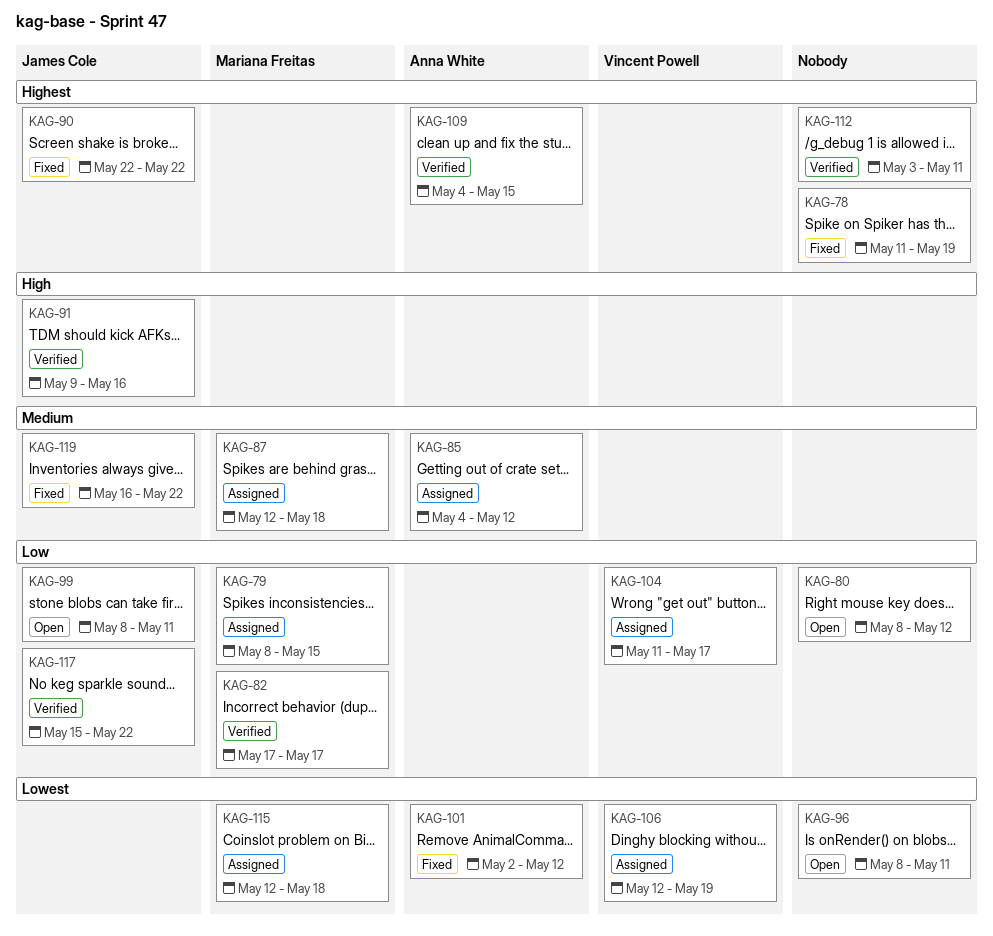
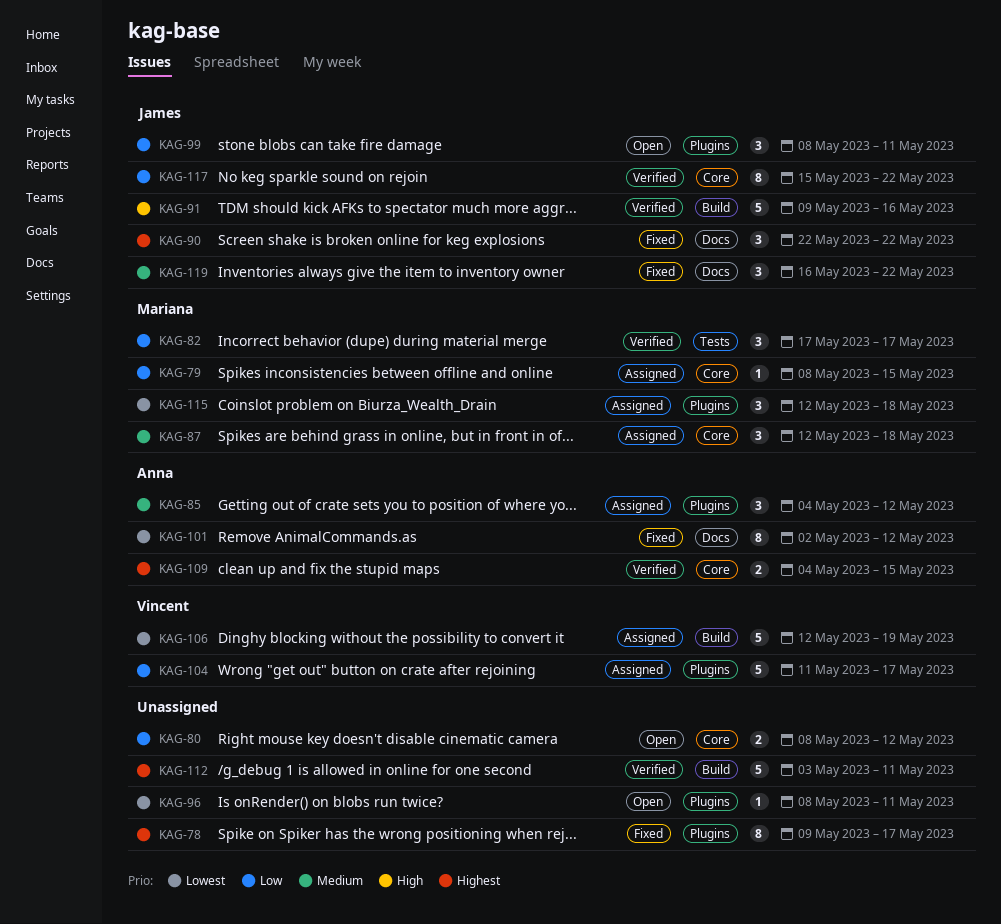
KAG-78, start: May 11 -> May 9
KAG-78, due: May 19 -> May 17

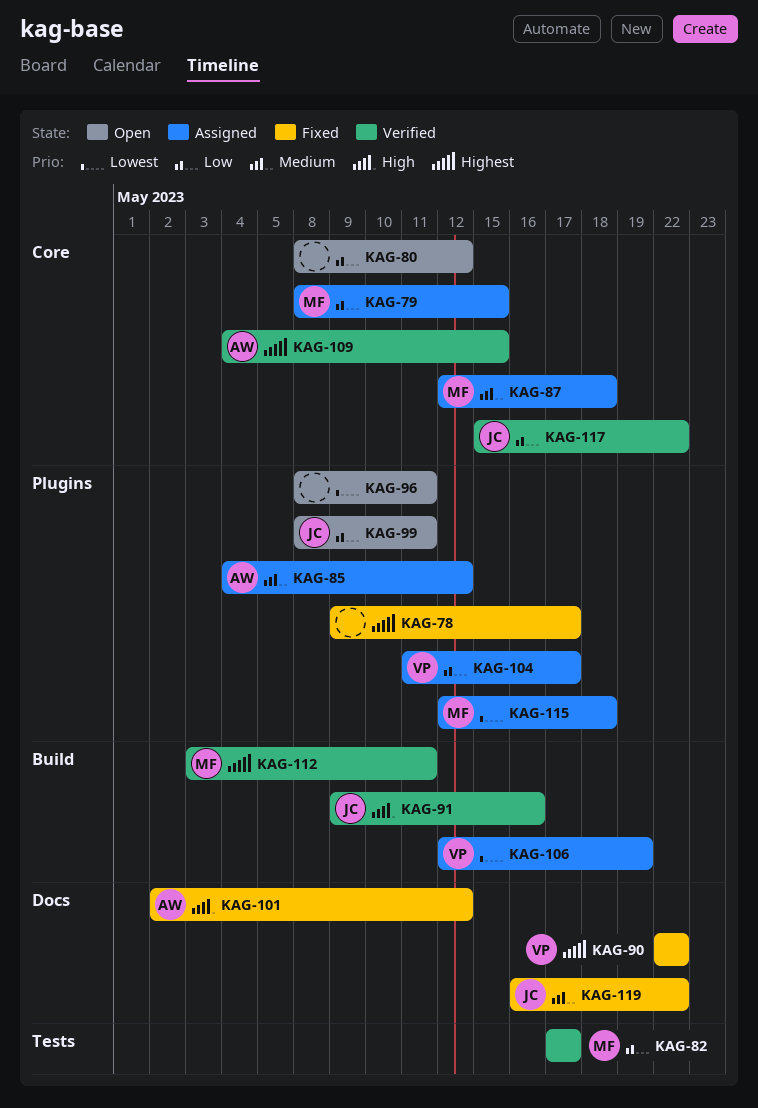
KAG-90, owner: James -> Vincent
KAG-101, priority: Lowest -> High
KAG-112, owner: none -> Mariana

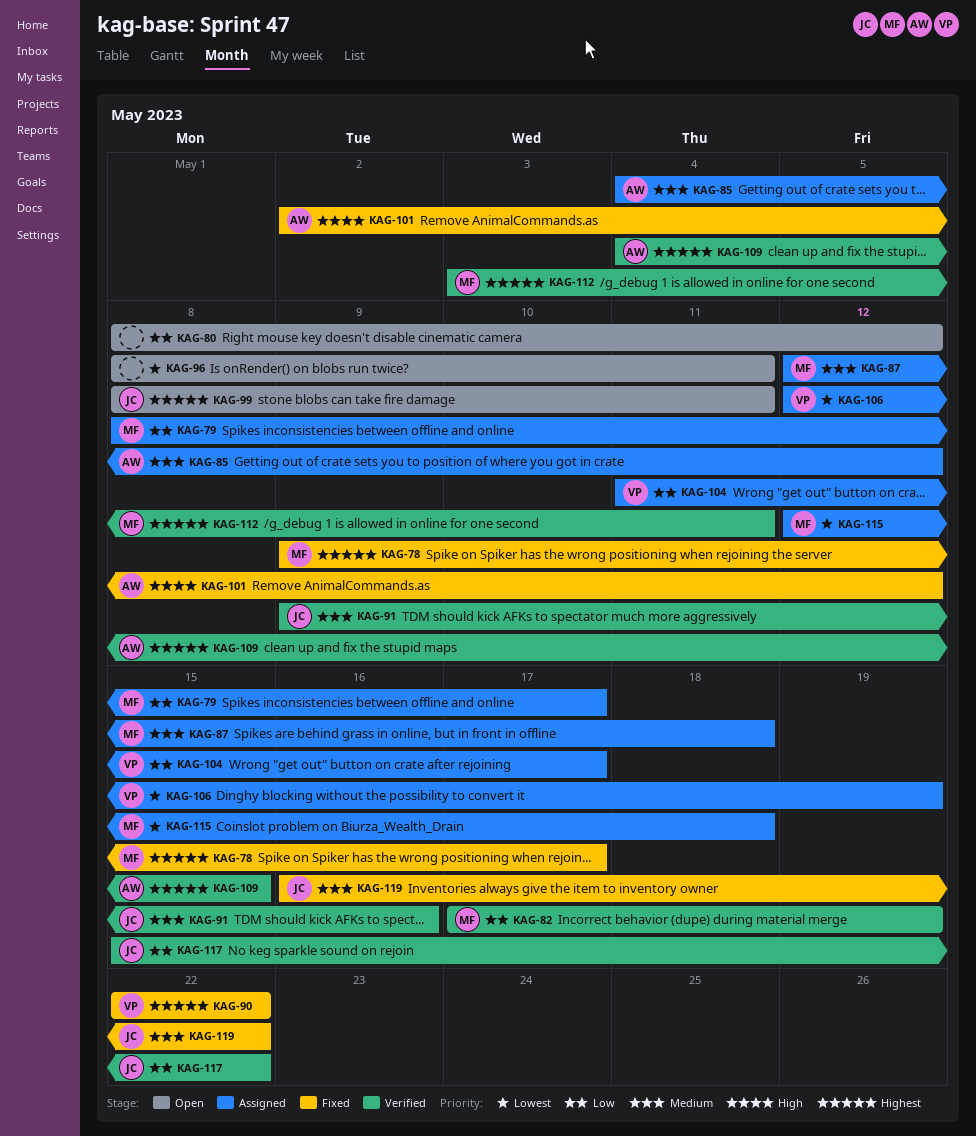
KAG-78, owner: none -> MF
KAG-79, due: May 15 -> May 17
KAG-82, due: May 17 -> May 19
KAG-91, priority: High -> Medium
KAG-99, priority: Low -> Highest

